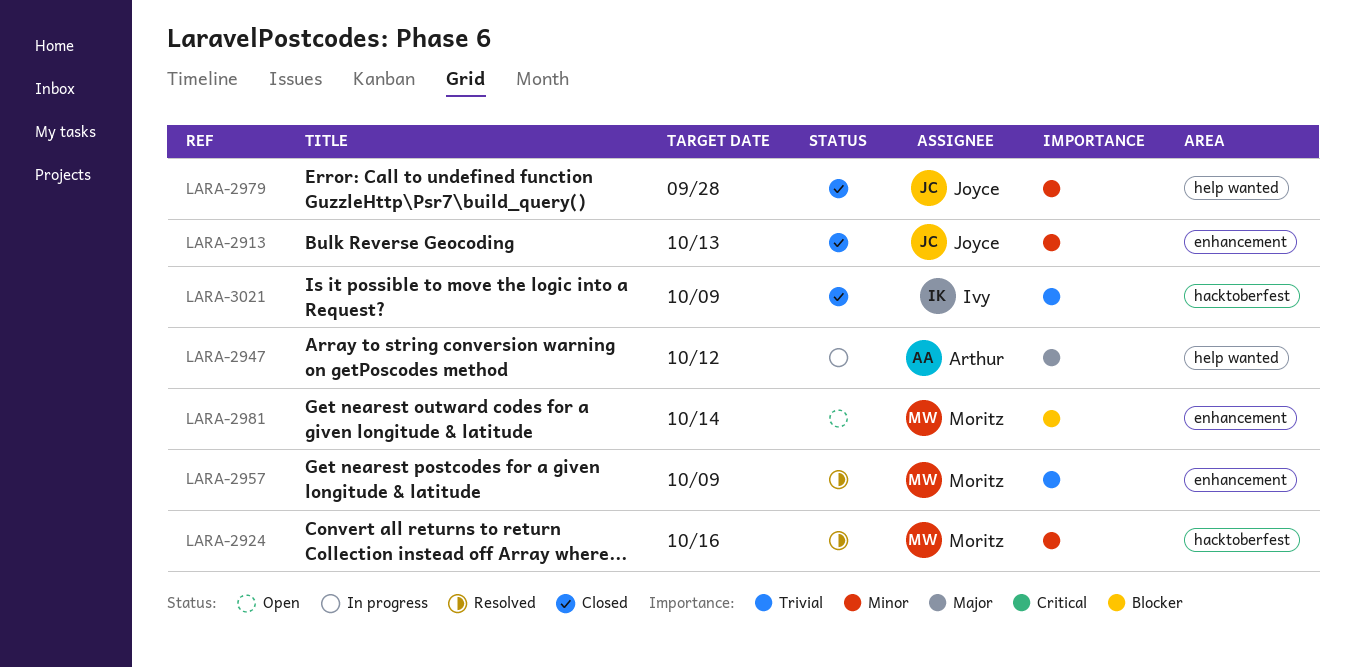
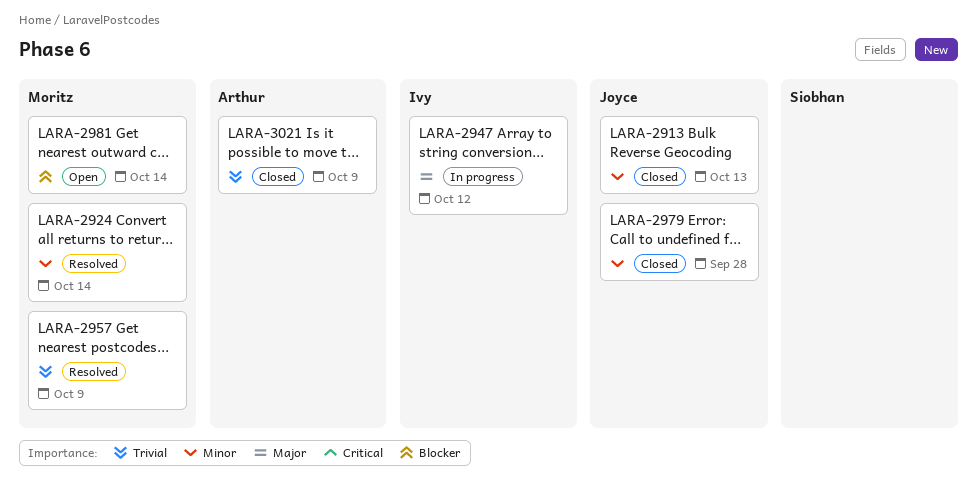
LARA-2924, due: Oct 16 -> Oct 14
LARA-2947, owner: Arthur -> Ivy
LARA-3021, owner: Ivy -> Arthur

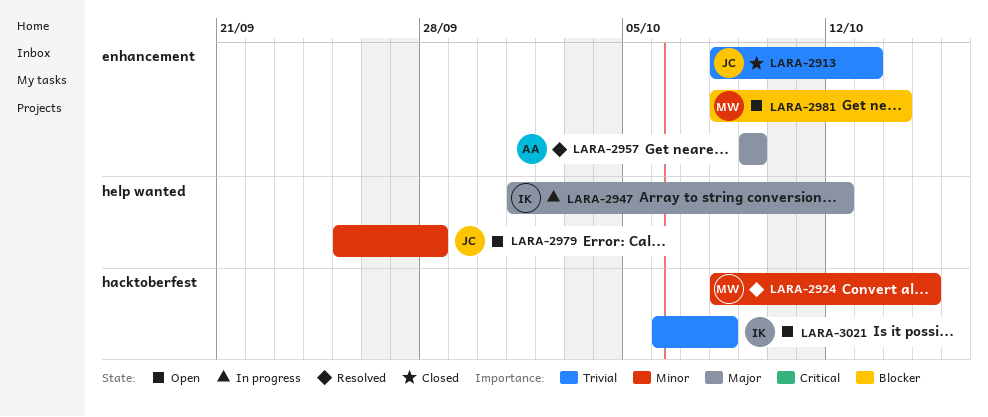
LARA-2913, priority: Minor -> Trivial
LARA-2924, due: Oct 14 -> Oct 15
LARA-2957, owner: Moritz -> Arthur
LARA-2957, priority: Trivial -> Major
LARA-2979, status: Closed -> Open
LARA-3021, status: Closed -> Open
LARA-3021, owner: Arthur -> Ivy
LARA-3021, due: Oct 9 -> Oct 8

